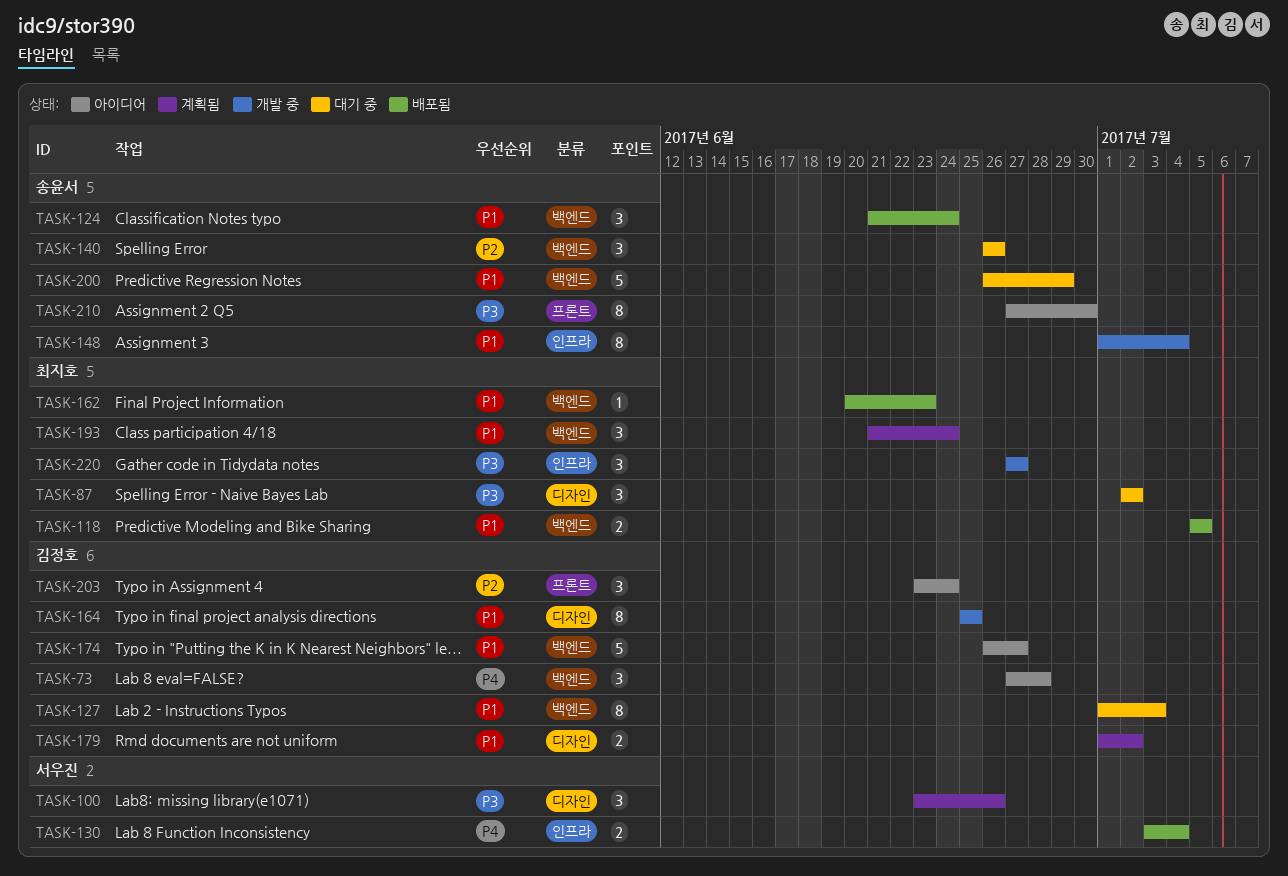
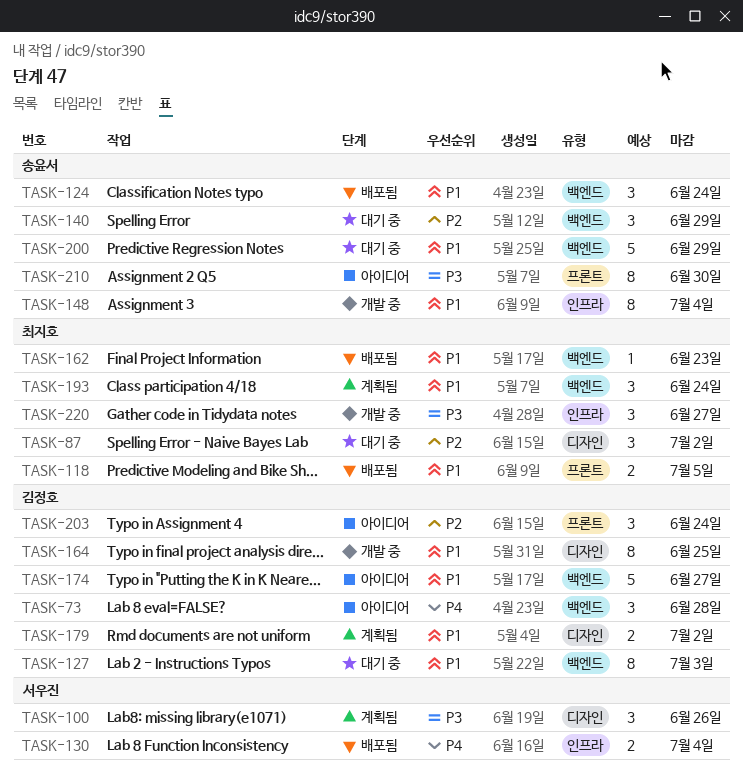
TASK-87, priority: P3 -> P2
TASK-118, label: 백엔드 -> 프론트
TASK-140, due: Jun 26 -> Jun 29

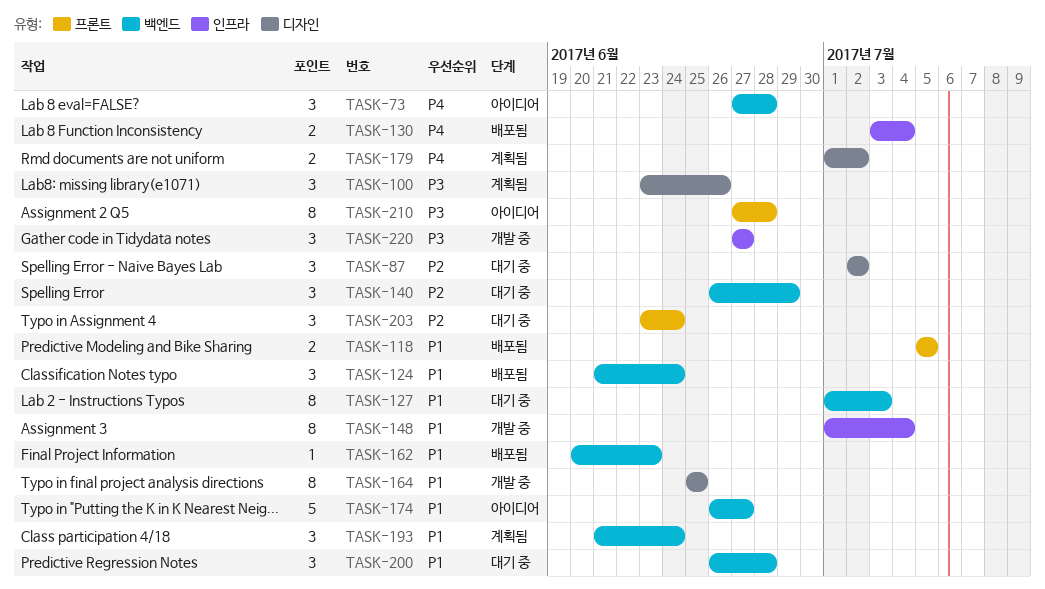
TASK-179, priority: P1 -> P4
TASK-200, estimate: 5 -> 3
TASK-200, due: Jun 29 -> Jun 28
TASK-203, status: 아이디어 -> 대기 중
TASK-210, due: Jun 30 -> Jun 28

